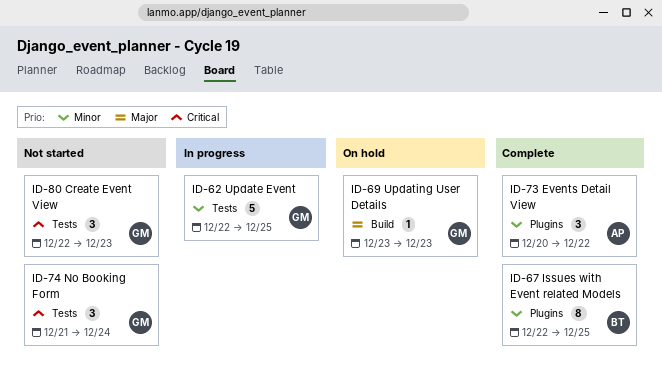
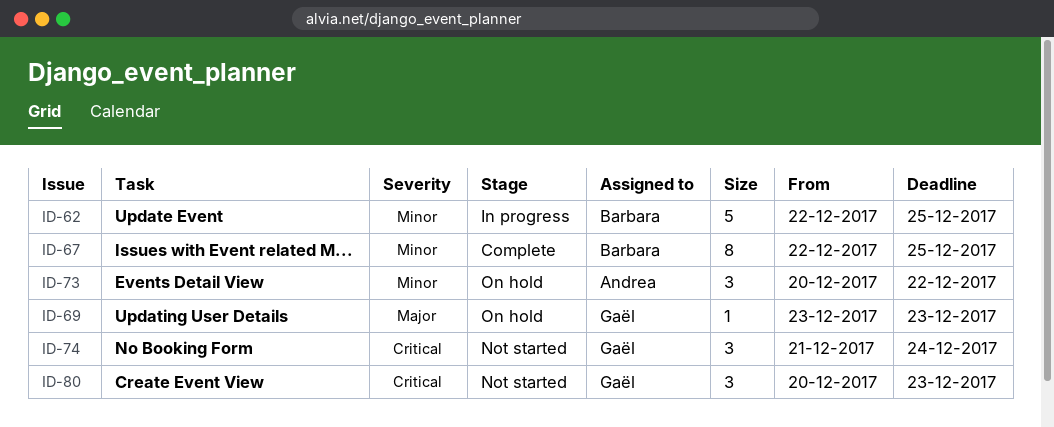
ID-62, owner: Gaël -> Barbara
ID-73, status: Complete -> On hold
ID-80, start: Dec 22 -> Dec 20

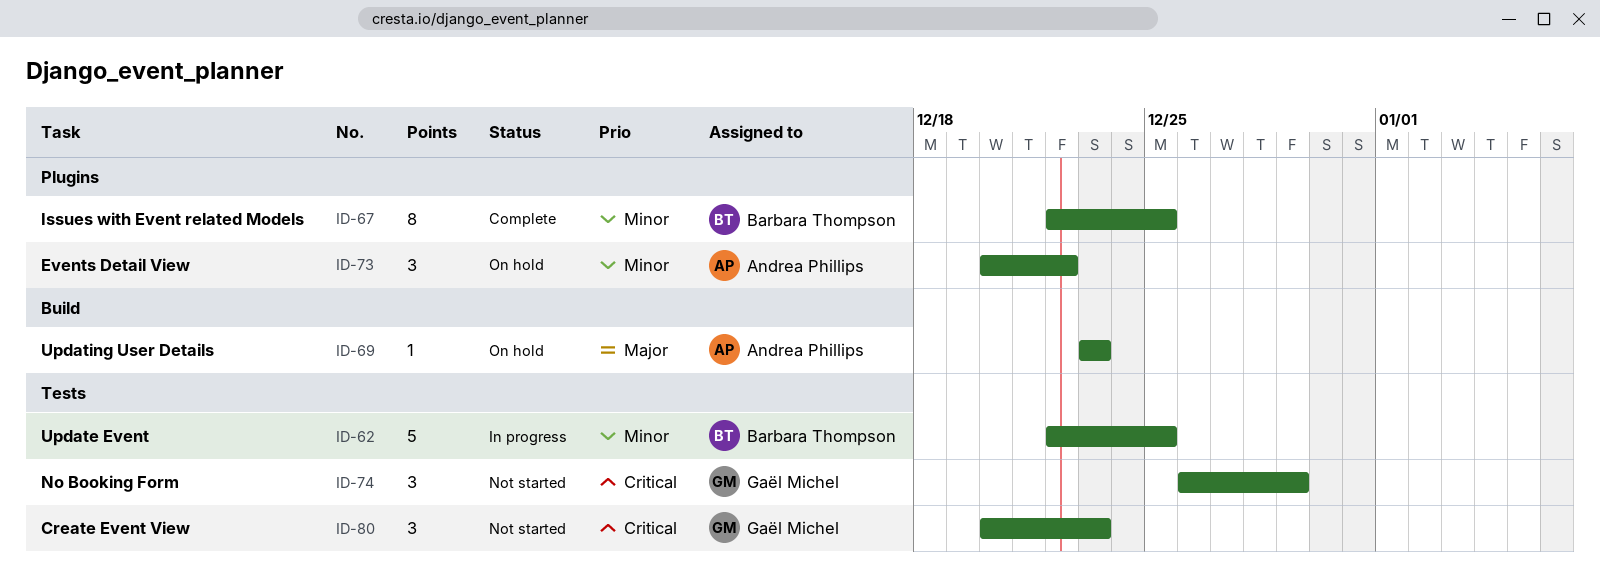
ID-69, owner: Gaël Michel -> Andrea Phillips
ID-74, start: Dec 21 -> Dec 26
ID-74, due: Dec 24 -> Dec 29

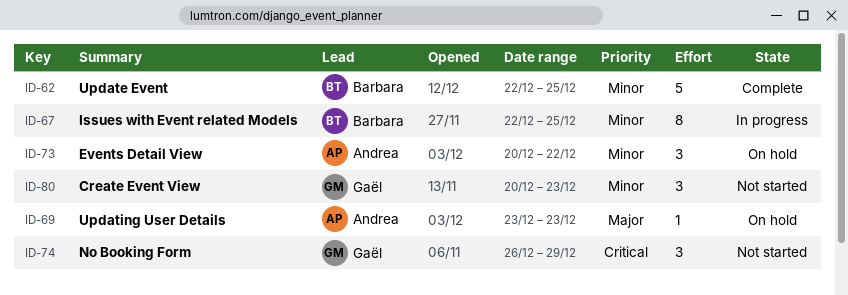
ID-62, status: In progress -> Complete
ID-67, status: Complete -> In progress
ID-80, priority: Critical -> Minor

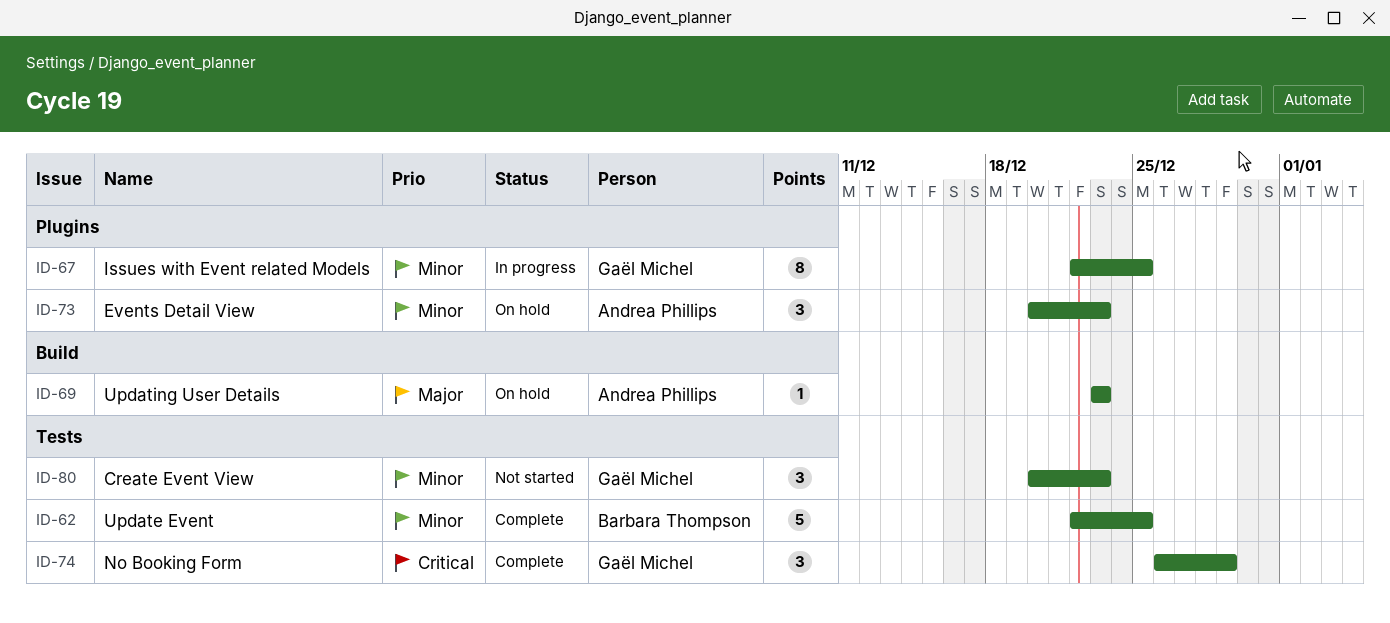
ID-67, owner: Barbara Thompson -> Gaël Michel
ID-73, due: Dec 22 -> Dec 23
ID-74, status: Not started -> Complete

